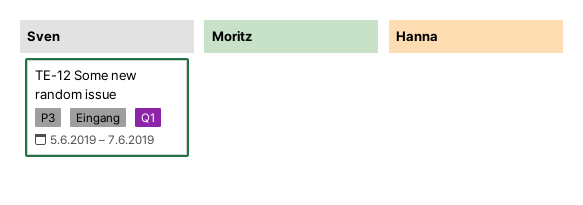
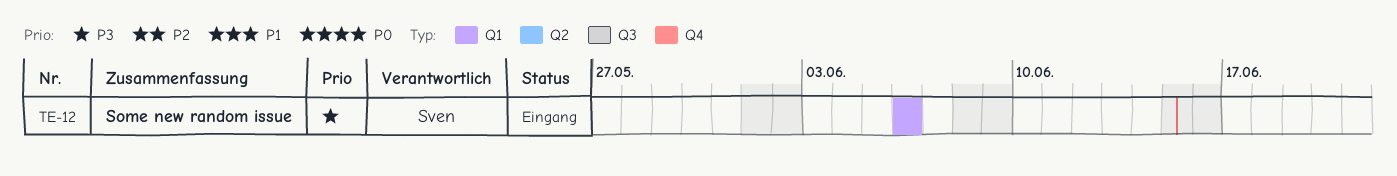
TE-12, start: Jun 5 -> Jun 6
TE-12, due: Jun 7 -> Jun 6

